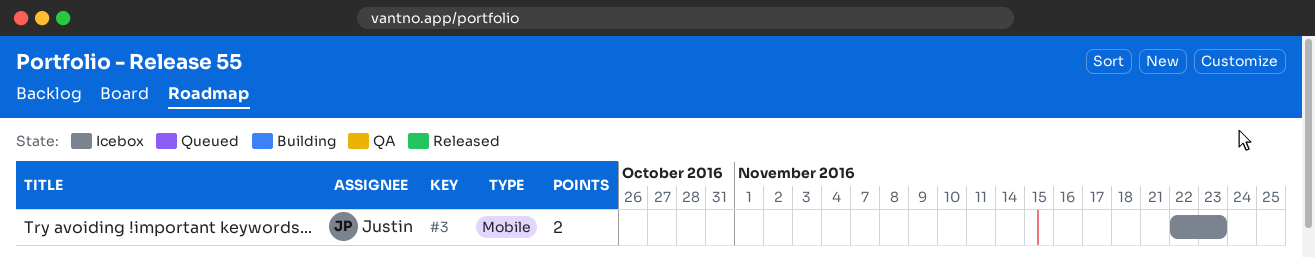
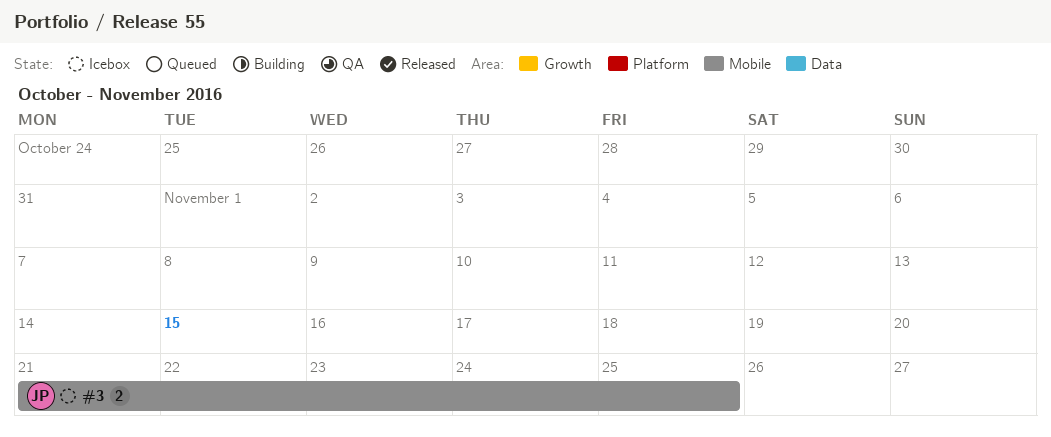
#3, start: Nov 22 -> Nov 21
#3, due: Nov 23 -> Nov 25

